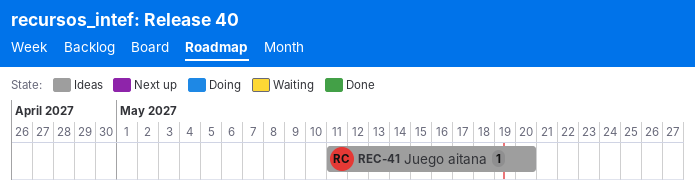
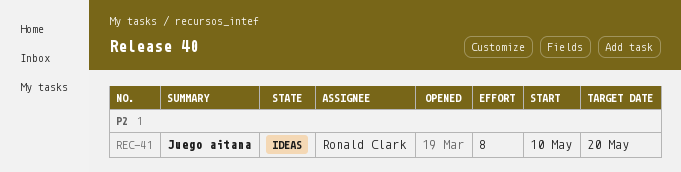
REC-41, estimate: 1 -> 8
REC-41, start: May 11 -> May 10

